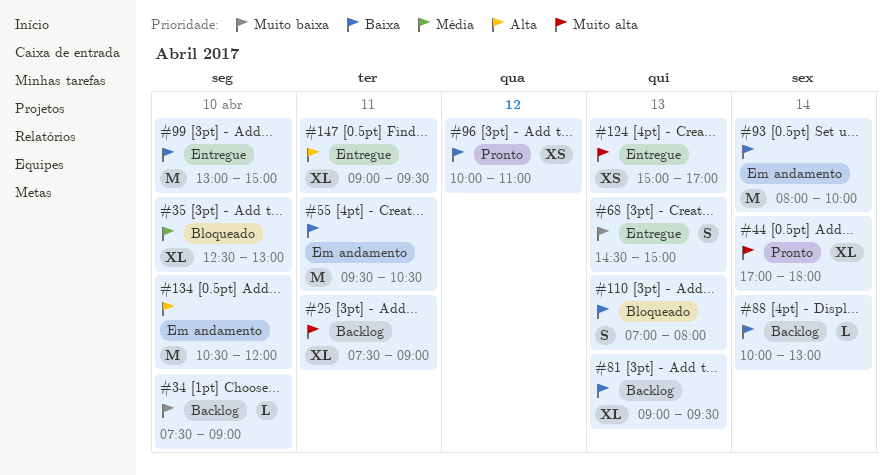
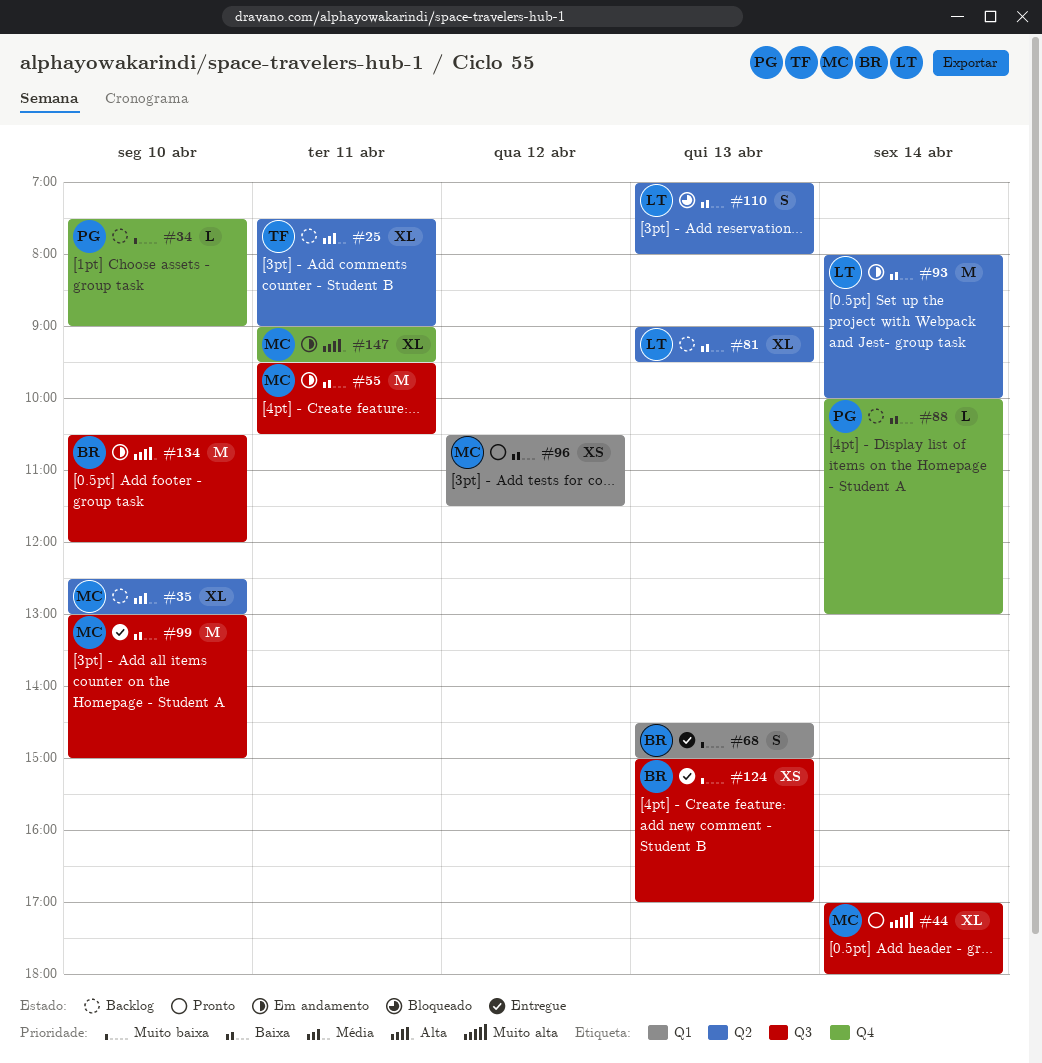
#25, priority: Muito alta -> Média
#35, status: Bloqueado -> Backlog
#96, begins: 10:00 -> 10:30
#96, ends: 11:00 -> 11:30
#124, priority: Muito alta -> Muito baixa
#147, status: Entregue -> Em andamento

